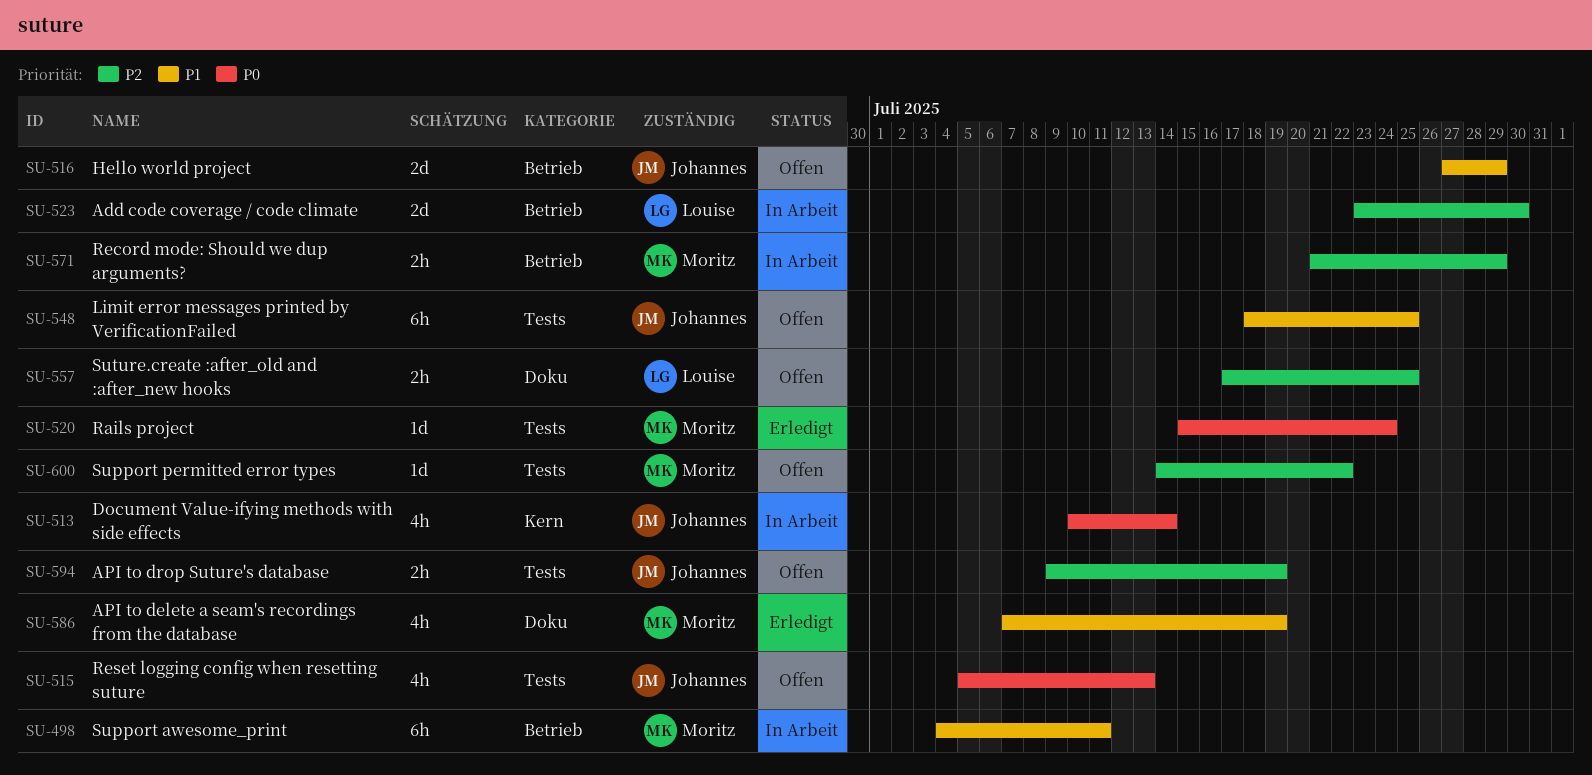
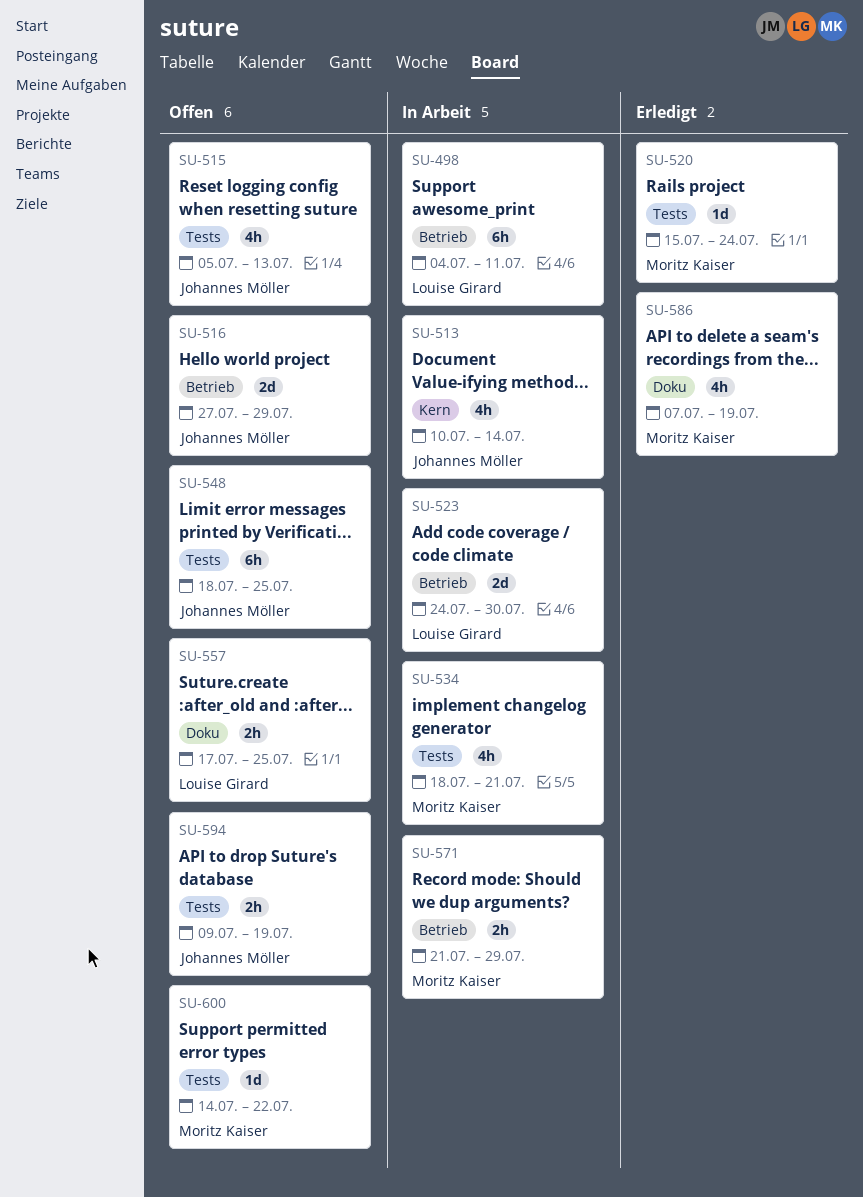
SU-498, owner: Moritz Kaiser -> Louise Girard
SU-523, start: Jul 23 -> Jul 24
SU-534: none -> present

